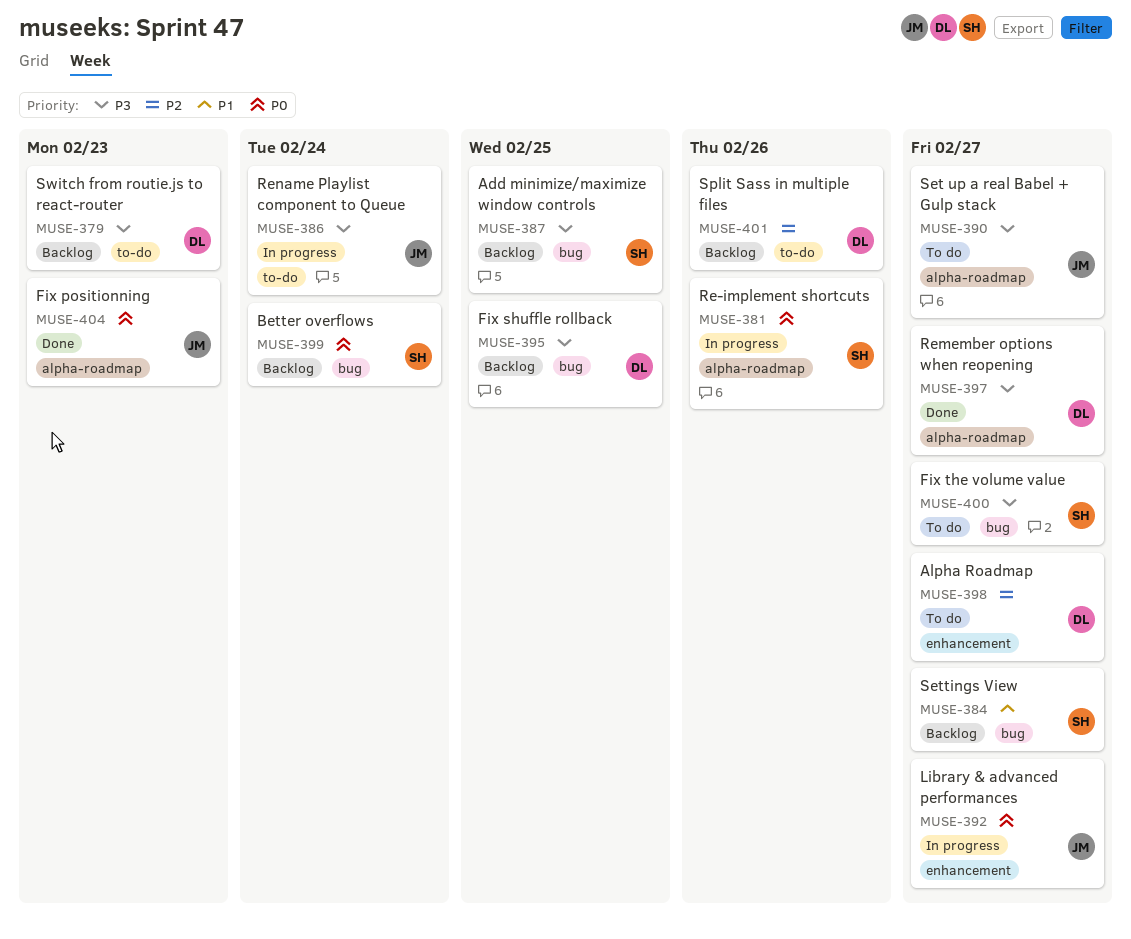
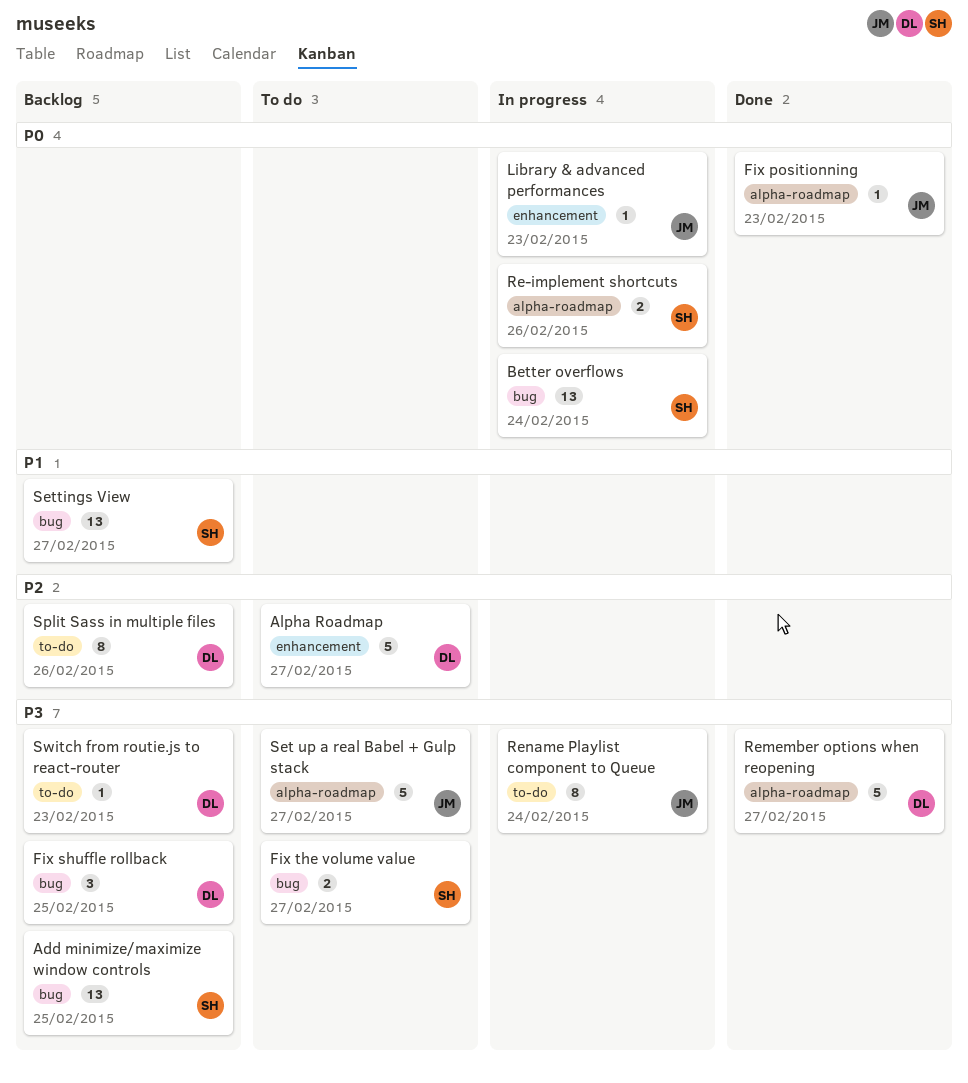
Better overflows, status: Backlog -> In progress
Library & advanced performances, due: Feb 27 -> Feb 23

